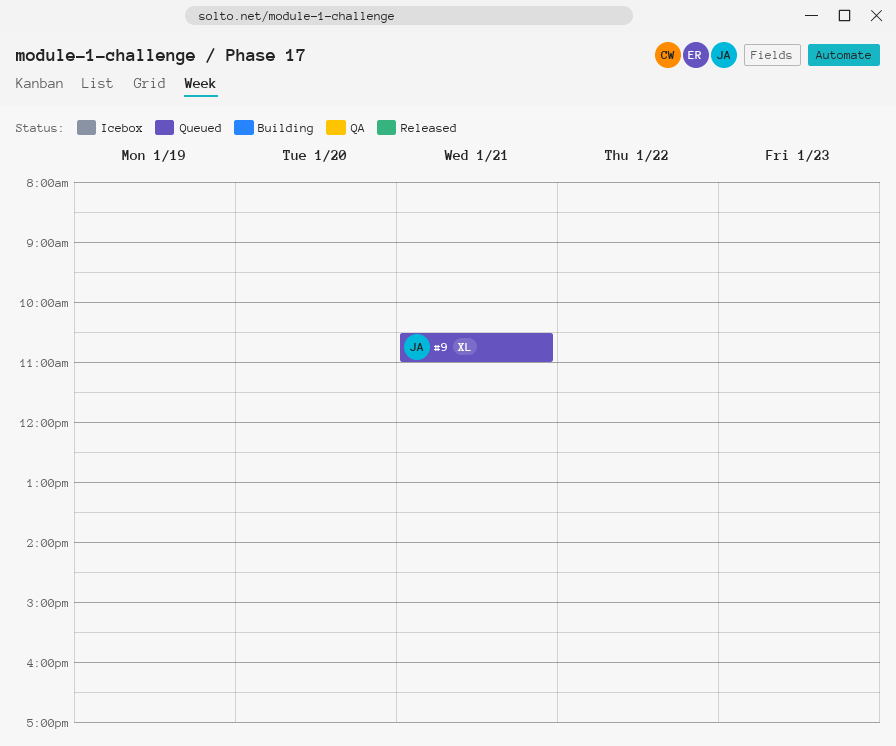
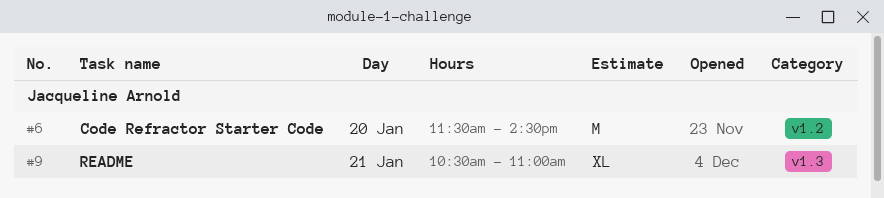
#6: none -> present

